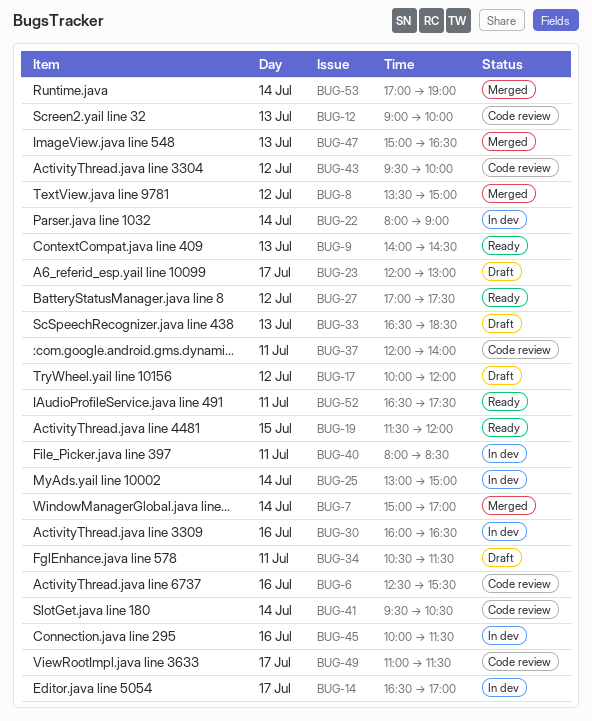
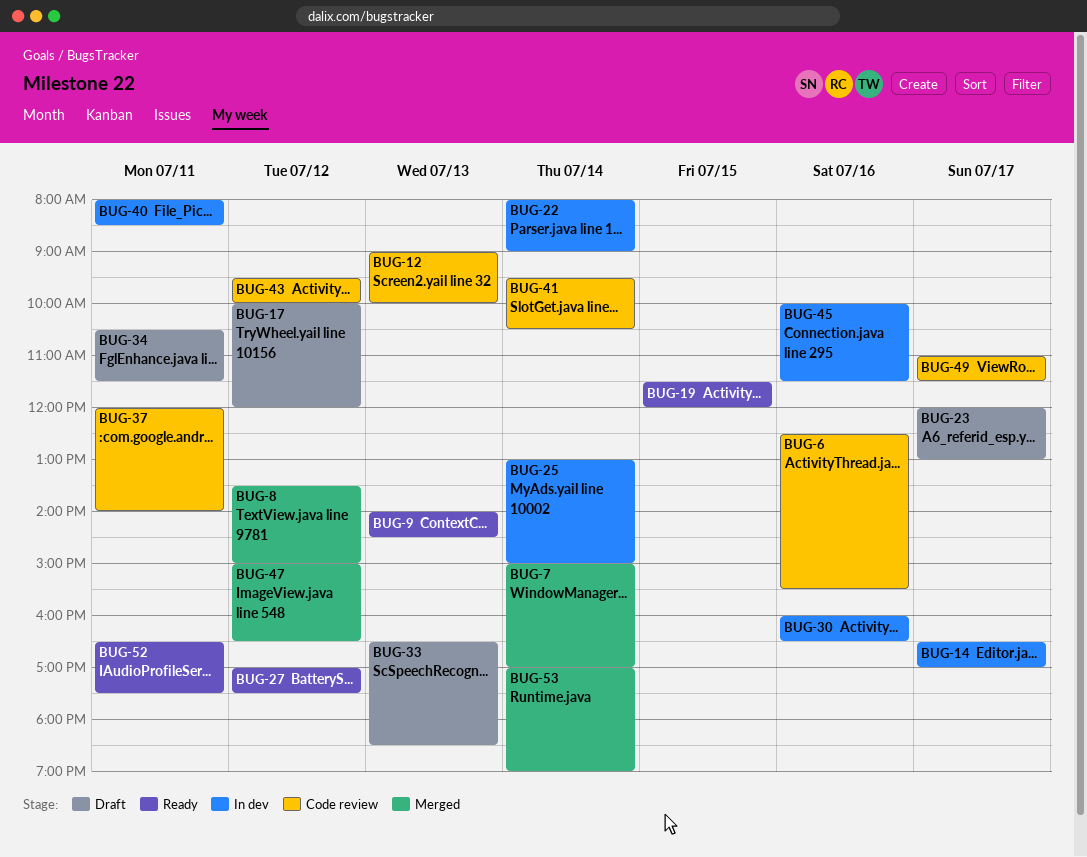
BUG-47, day: Jul 13 -> Jul 12

